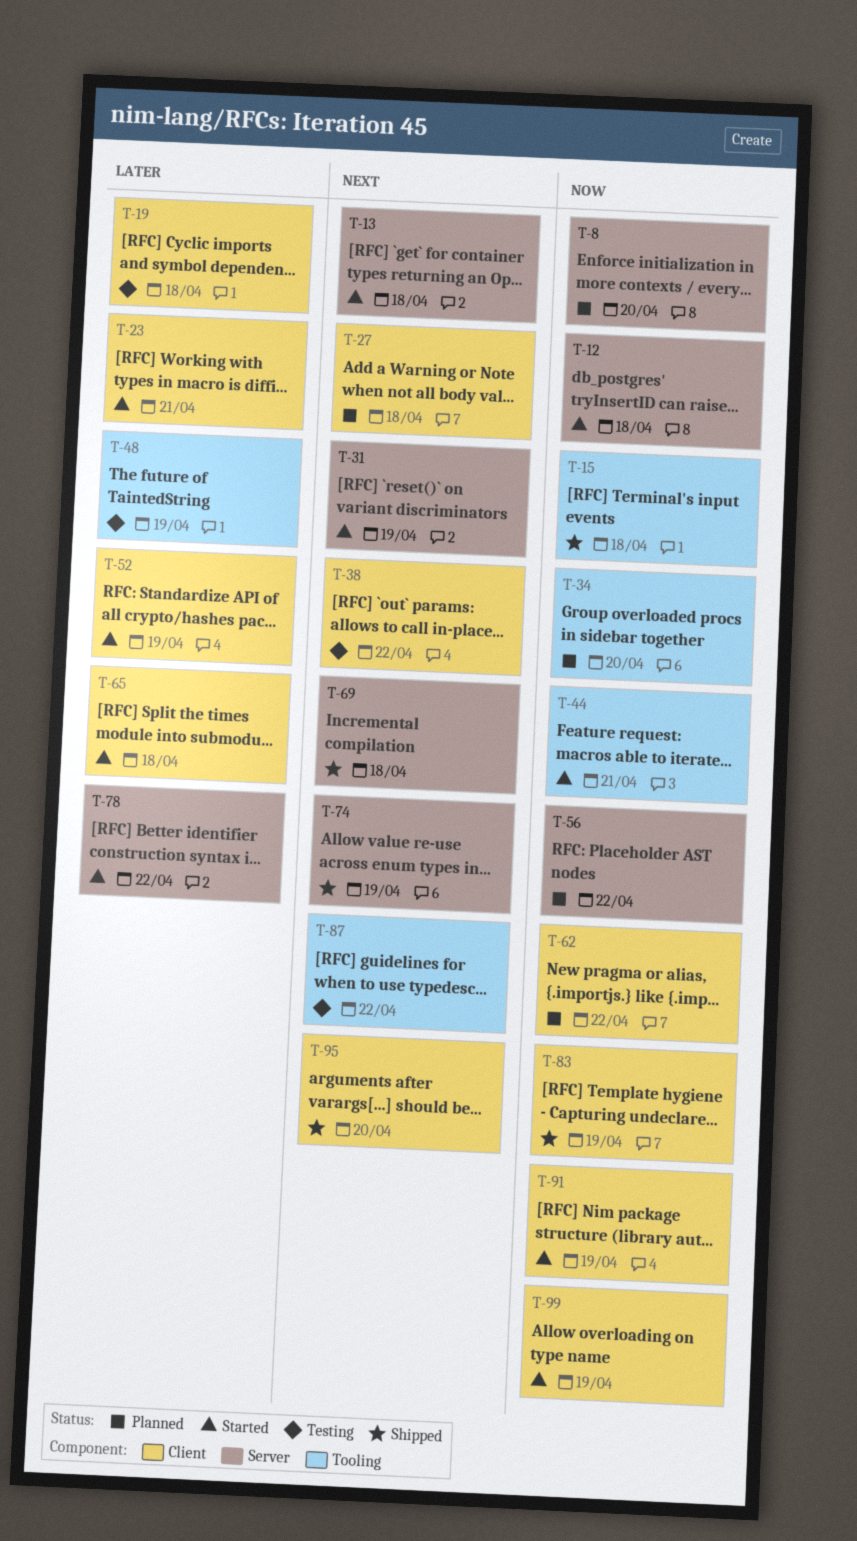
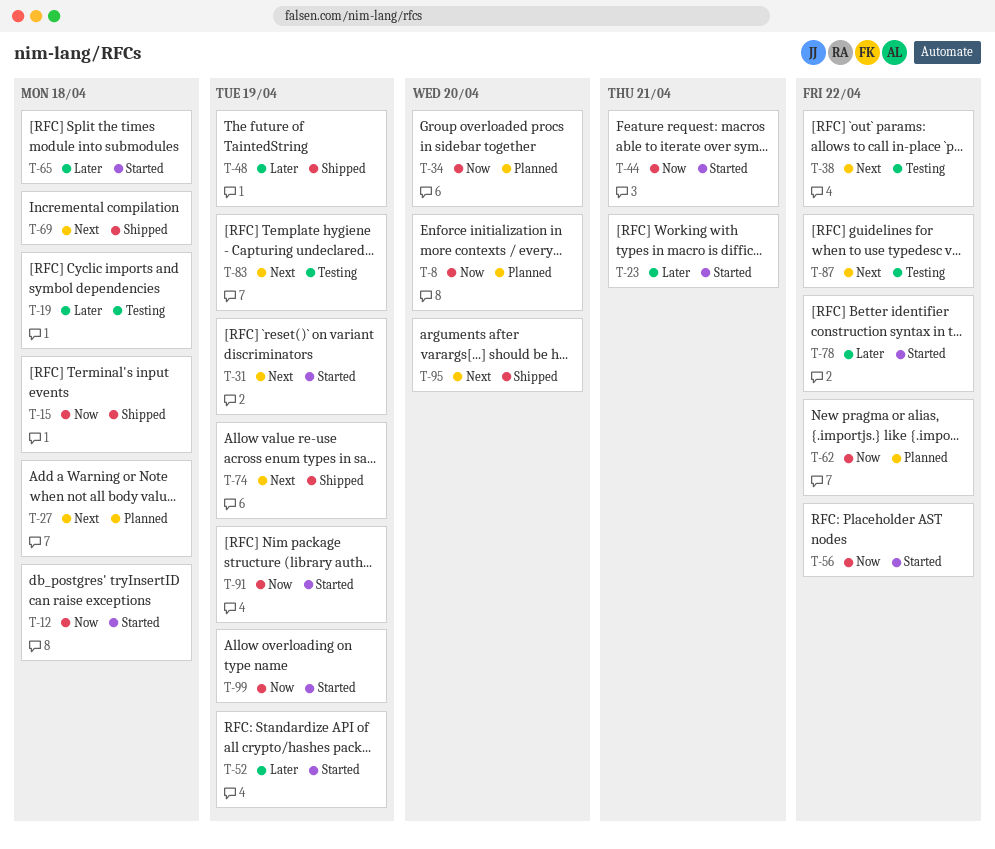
T-13: present -> none
T-48, status: Testing -> Shipped
T-56, status: Planned -> Started
T-83, status: Shipped -> Testing
T-83, priority: Now -> Next

